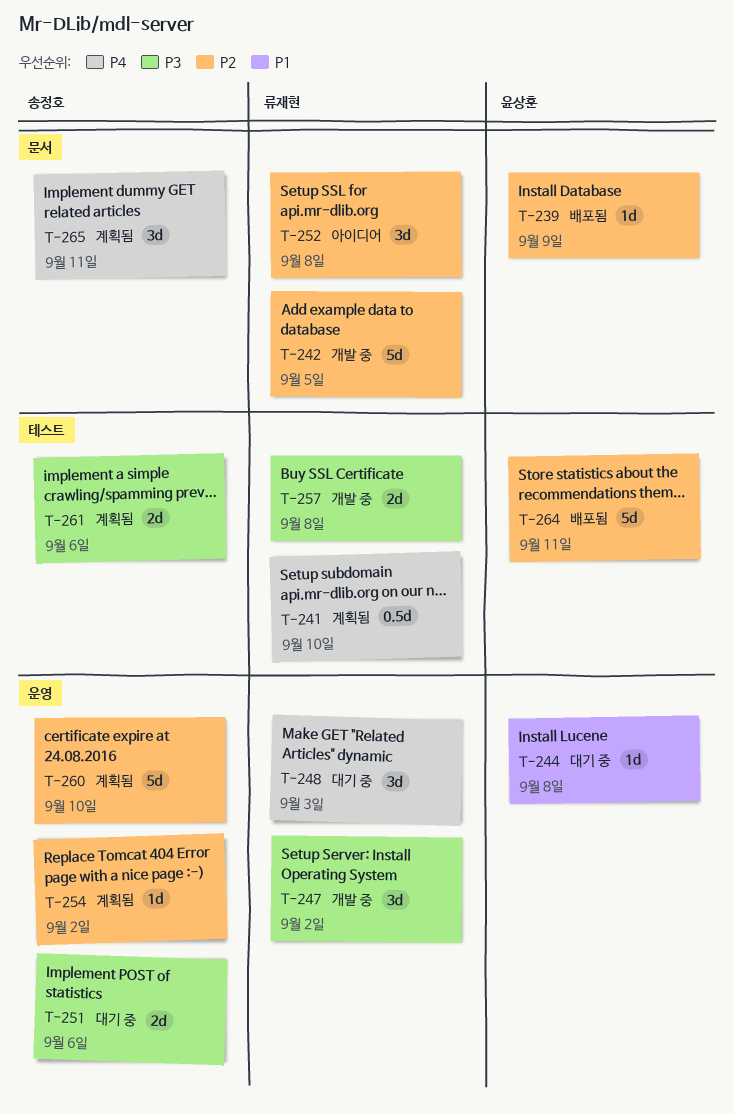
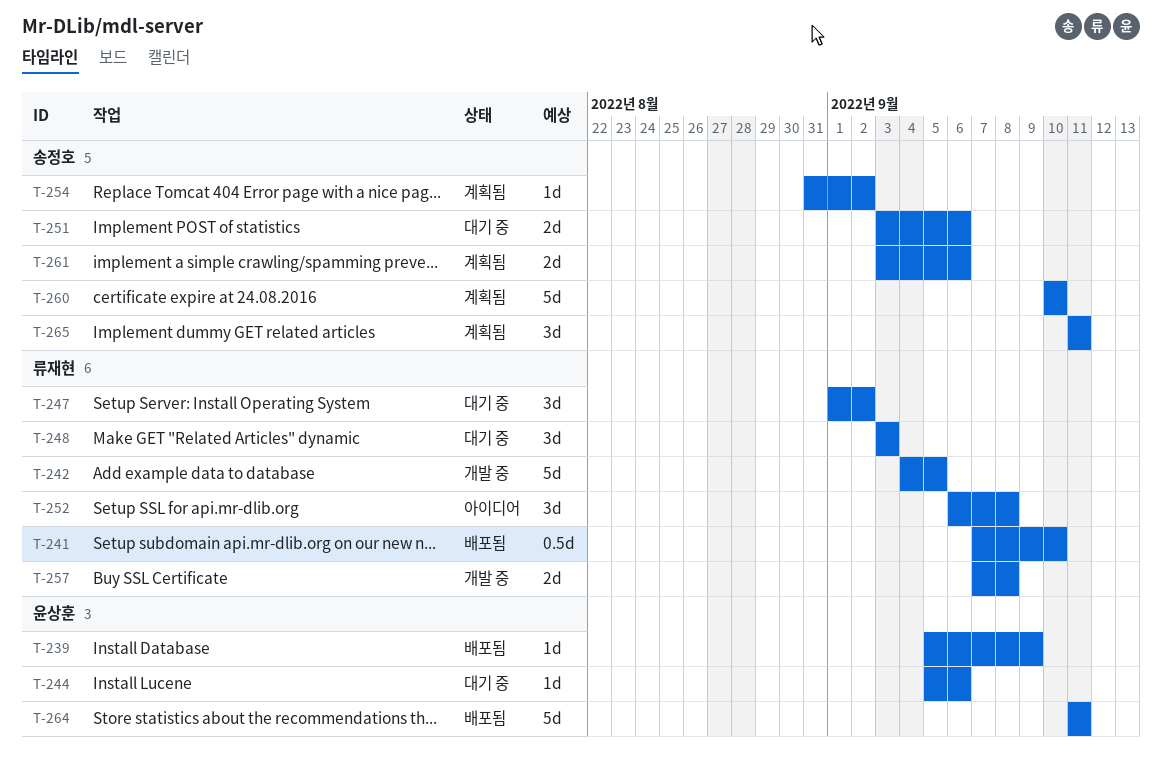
T-241, status: 계획됨 -> 배포됨
T-244, due: Sep 8 -> Sep 6
T-247, status: 개발 중 -> 대기 중

